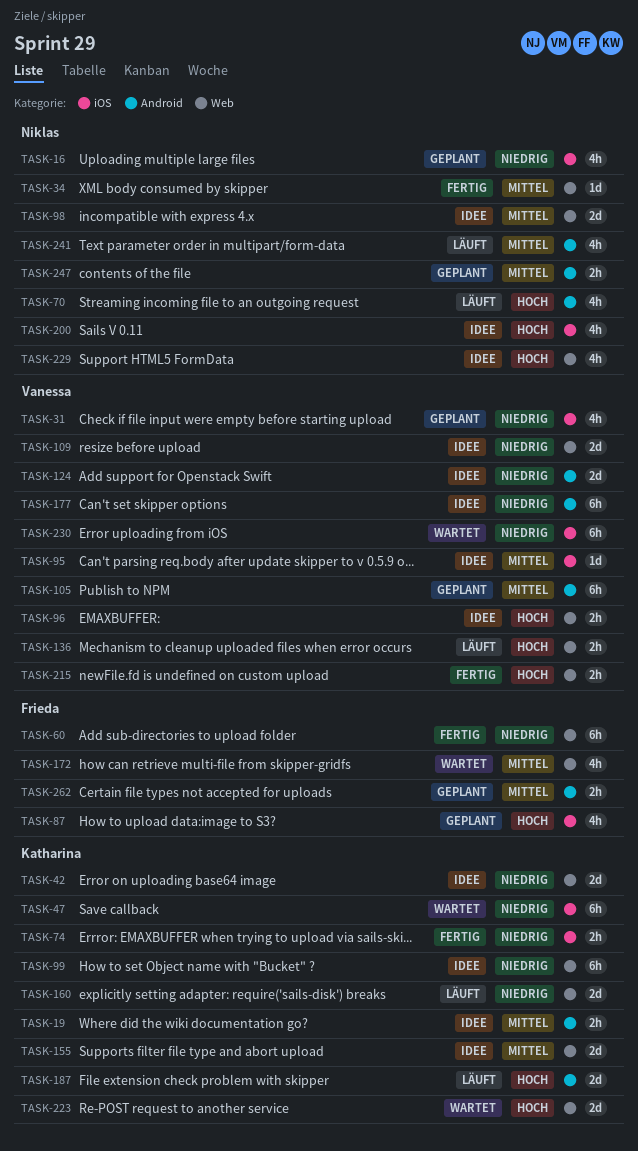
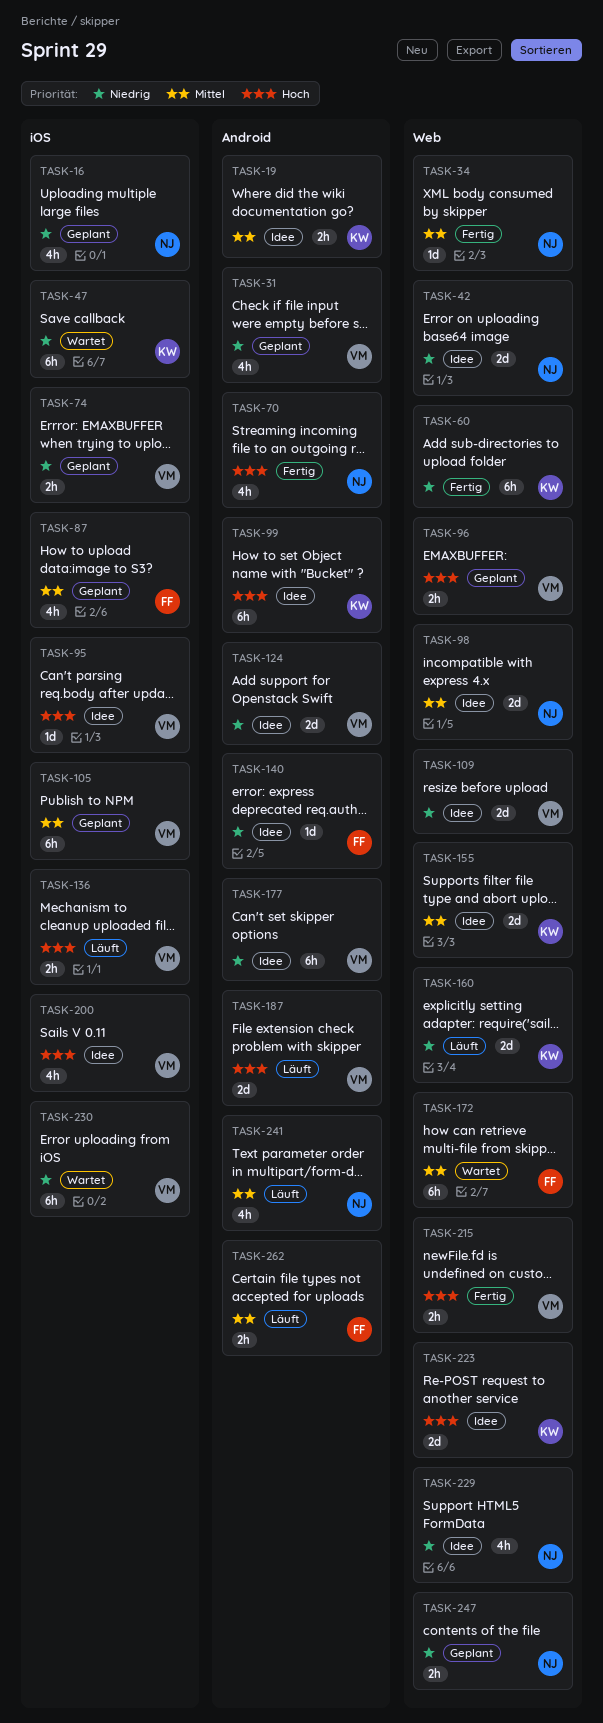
TASK-31, label: iOS -> Android
TASK-42, owner: Katharina -> Niklas
TASK-60, owner: Frieda -> Katharina
TASK-70, status: Läuft -> Fertig
TASK-74, status: Fertig -> Geplant
TASK-74, owner: Katharina -> Vanessa
TASK-87, priority: Hoch -> Mittel
TASK-95, priority: Mittel -> Hoch
TASK-96, status: Idee -> Geplant
TASK-99, priority: Niedrig -> Hoch
TASK-99, label: Web -> Android
TASK-105, label: Android -> iOS
TASK-136, label: Web -> iOS
TASK-140: none -> present
TASK-172, estimate: 4h -> 6h
TASK-187, owner: Katharina -> Vanessa
TASK-200, owner: Niklas -> Vanessa
TASK-223, status: Wartet -> Idee
TASK-229, priority: Hoch -> Niedrig
TASK-247, priority: Mittel -> Niedrig
TASK-247, label: Android -> Web
TASK-262, status: Geplant -> Läuft

